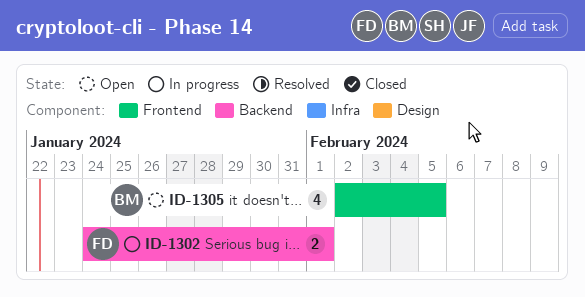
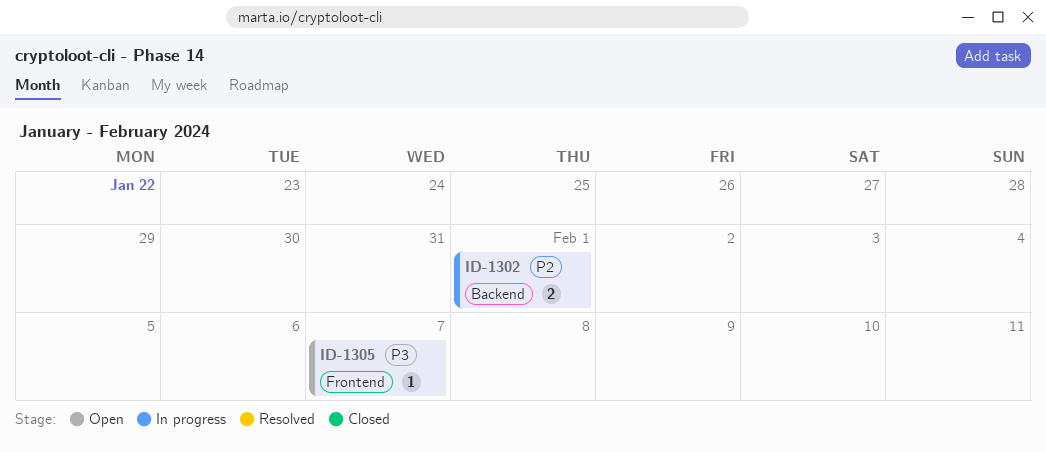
ID-1305, estimate: 4 -> 1
ID-1305, due: Feb 5 -> Feb 7

